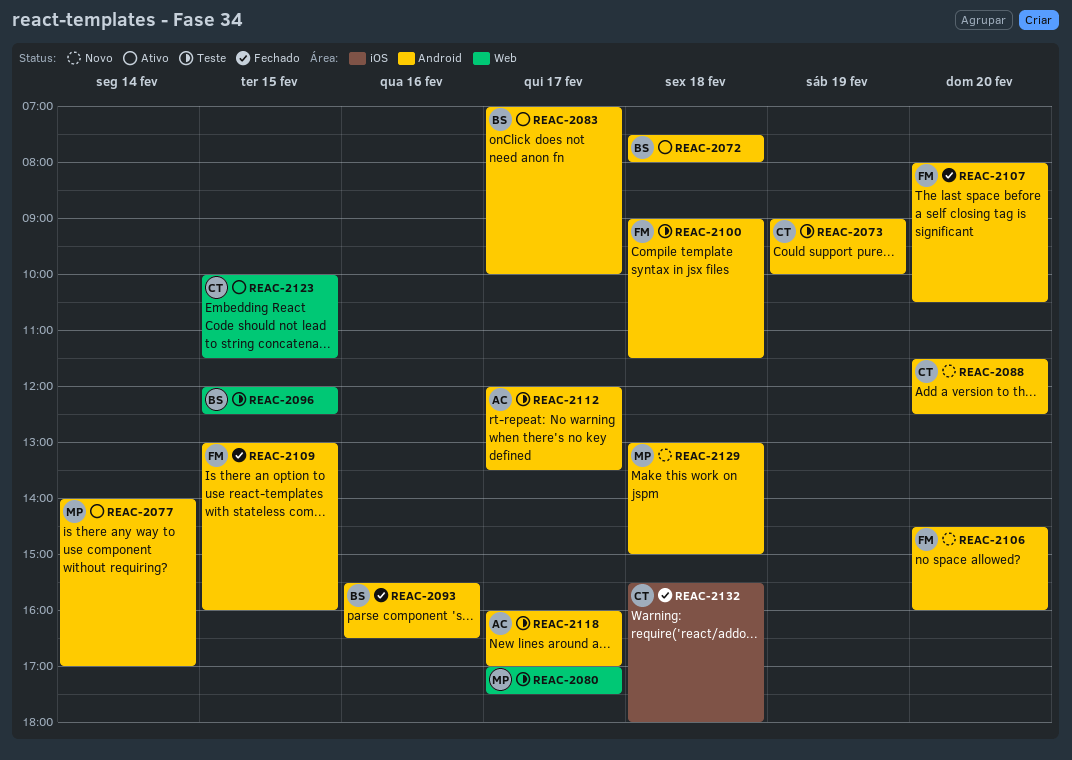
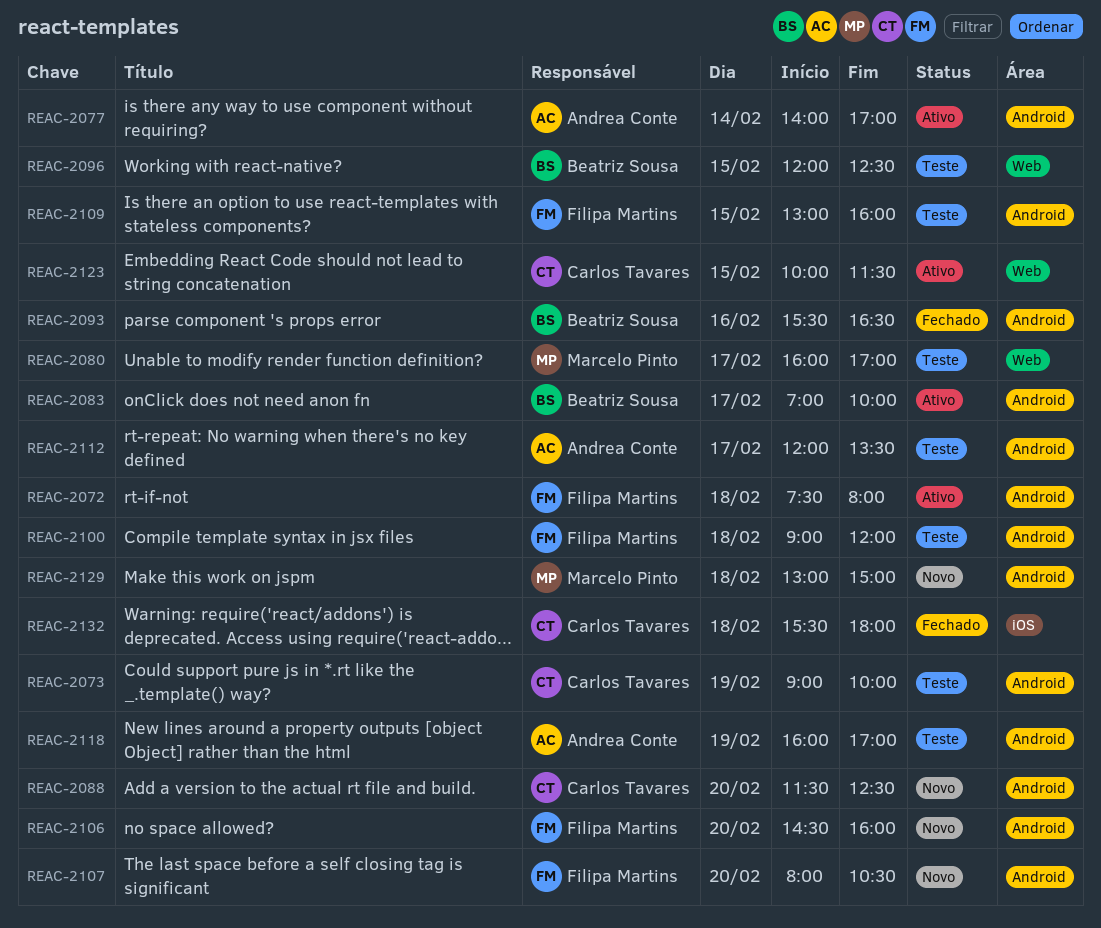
REAC-2072, owner: Beatriz Sousa -> Filipa Martins
REAC-2077, owner: Marcelo Pinto -> Andrea Conte
REAC-2080, begins: 17:00 -> 16:00
REAC-2080, ends: 17:30 -> 17:00
REAC-2100, ends: 11:30 -> 12:00
REAC-2107, status: Fechado -> Novo
REAC-2109, status: Fechado -> Teste
REAC-2118, day: Feb 17 -> Feb 19

